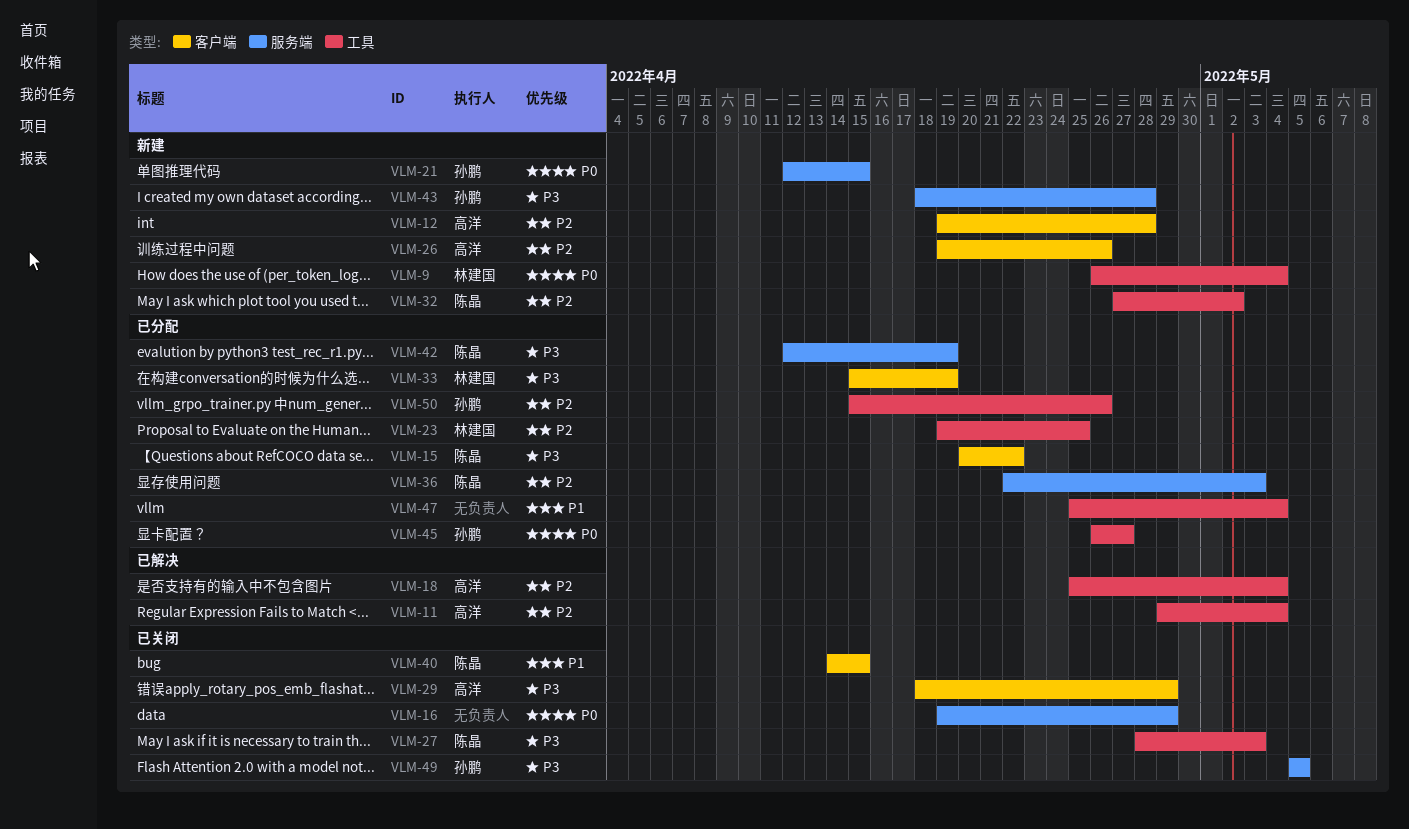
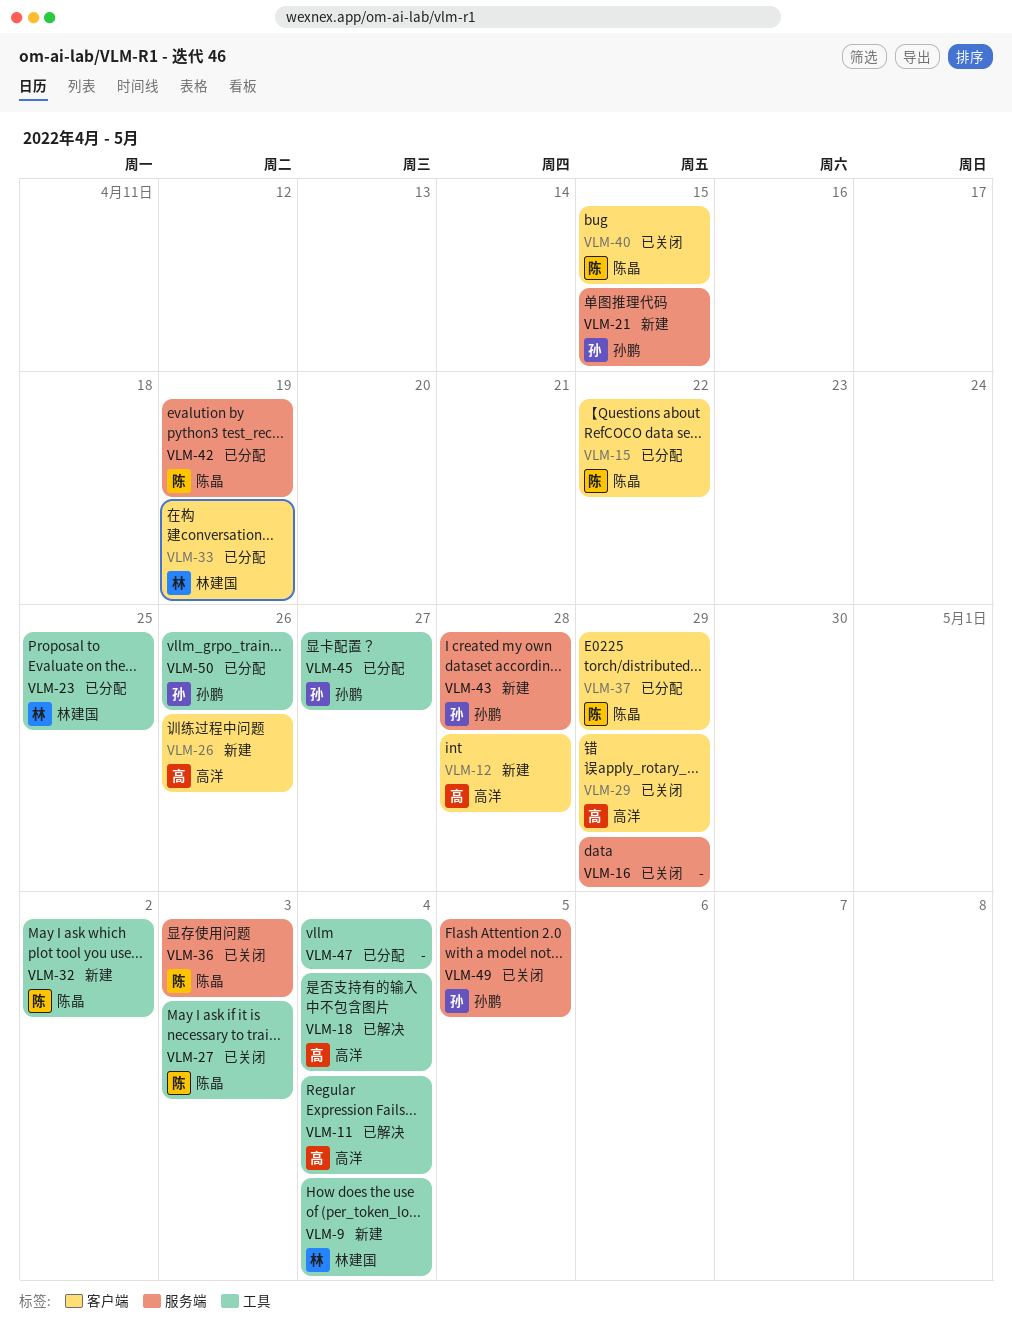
VLM-36, status: 已分配 -> 已关闭
VLM-37: none -> present

